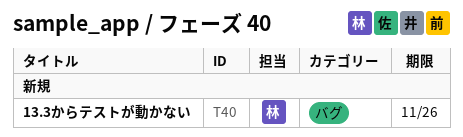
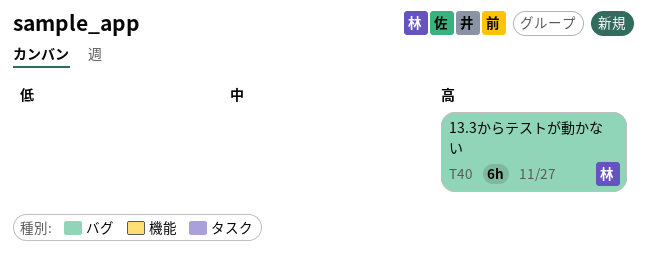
T40, due: Nov 26 -> Nov 27

